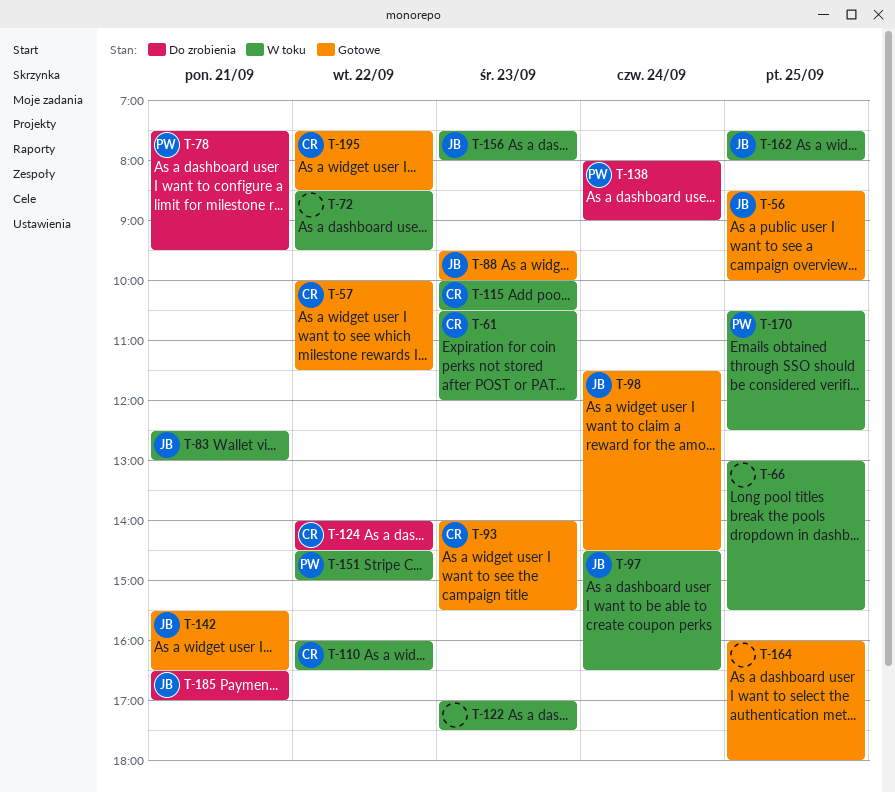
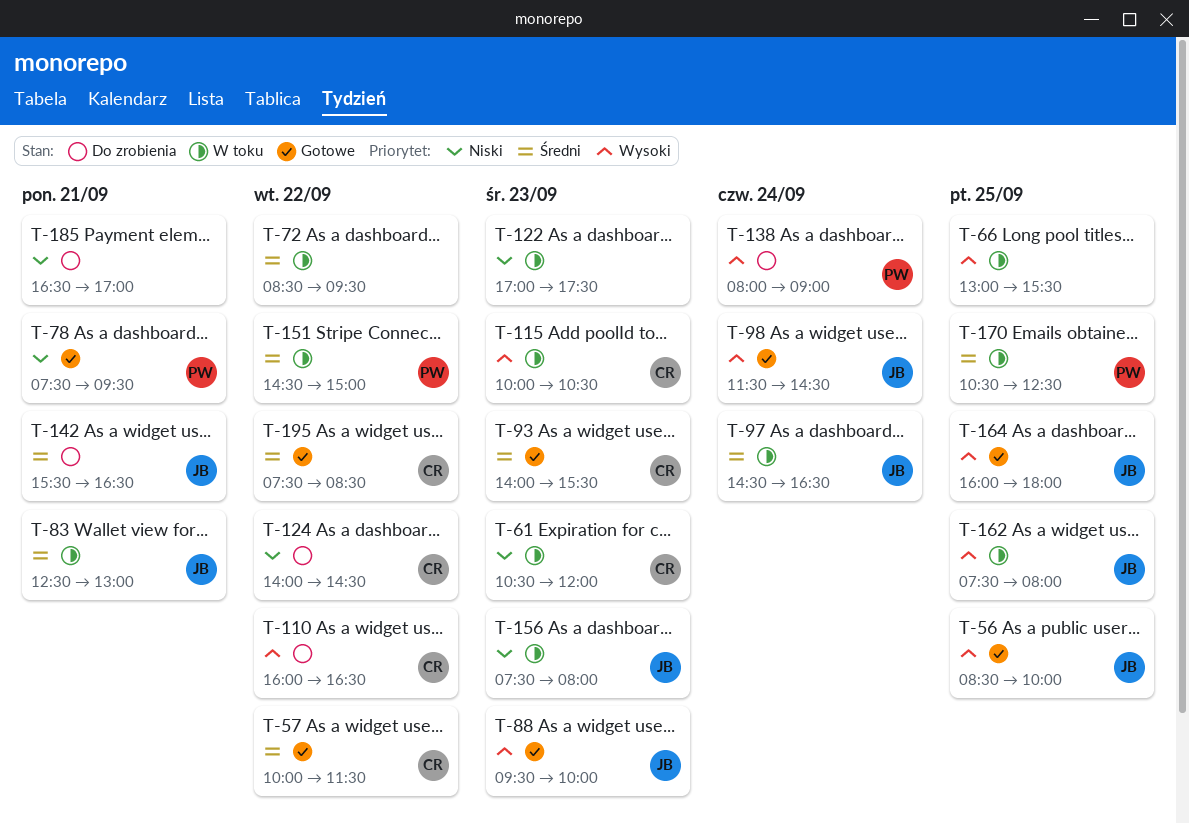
T-78, status: Do zrobienia -> Gotowe
T-110, status: W toku -> Do zrobienia
T-142, status: Gotowe -> Do zrobienia
T-164, owner: none -> JB
T-185, owner: JB -> none

